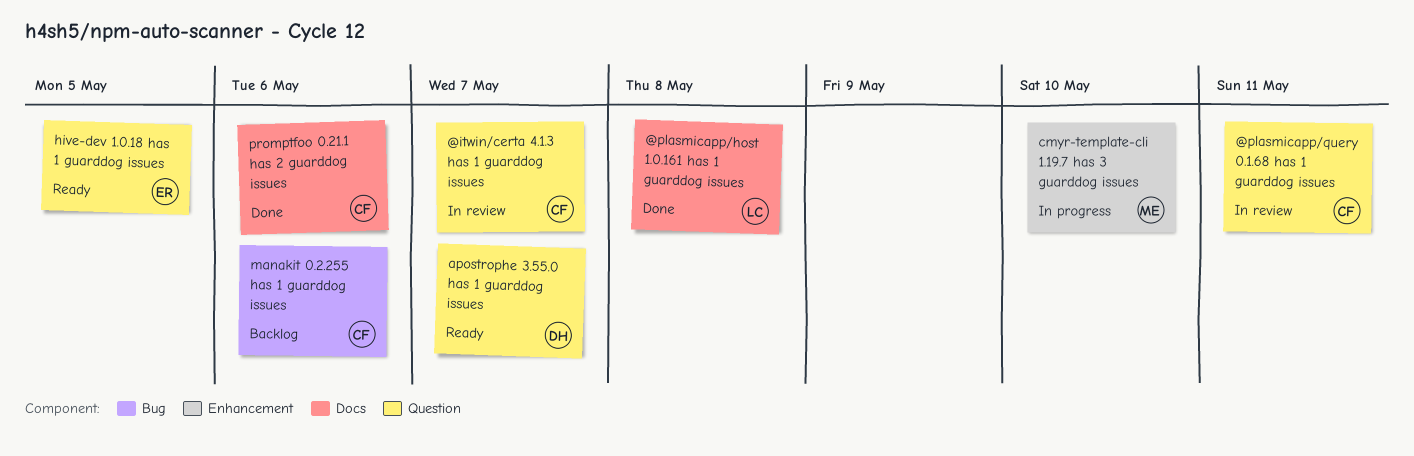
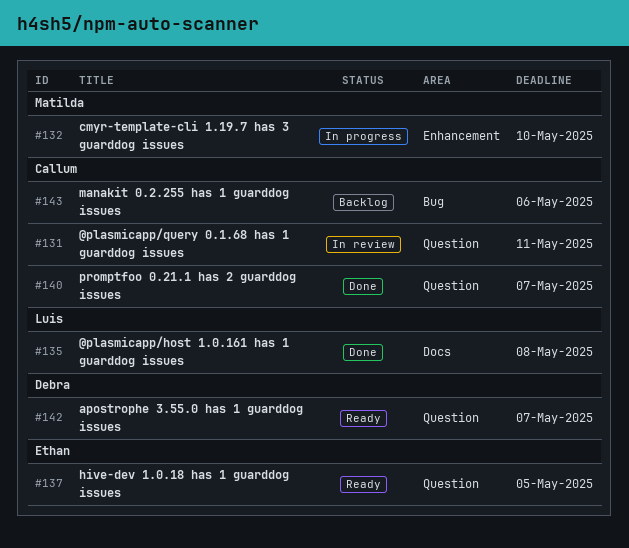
@itwin/certa 4.1.3 has 1 guarddog issues: present -> none
promptfoo 0.21.1 has 2 guarddog issues, label: Docs -> Question
promptfoo 0.21.1 has 2 guarddog issues, due: May 6 -> May 7

